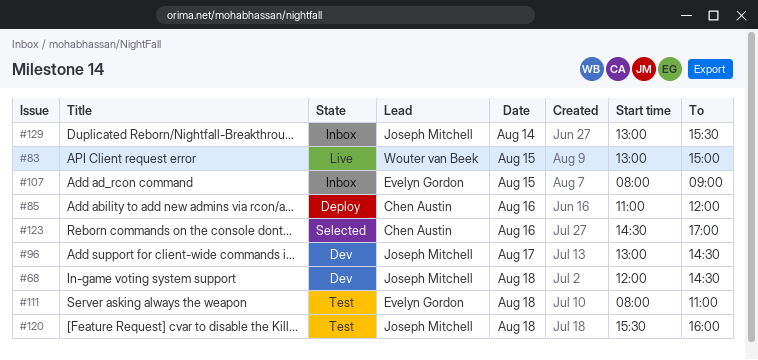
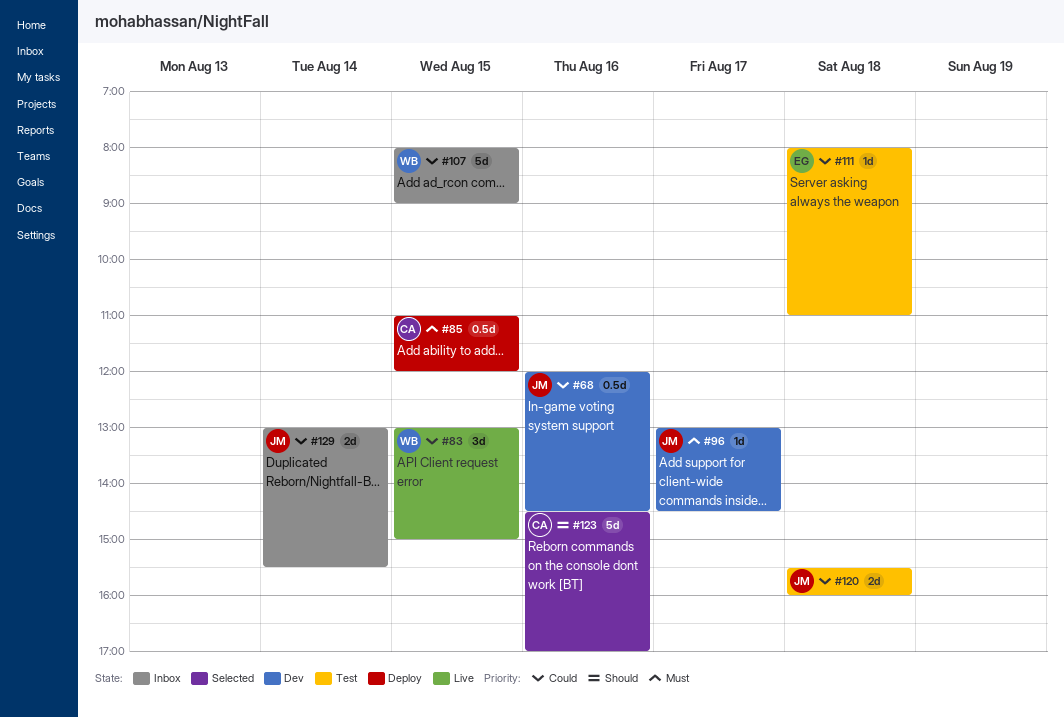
#68, day: Aug 18 -> Aug 16
#85, day: Aug 16 -> Aug 15
#107, owner: Evelyn Gordon -> Wouter van Beek

